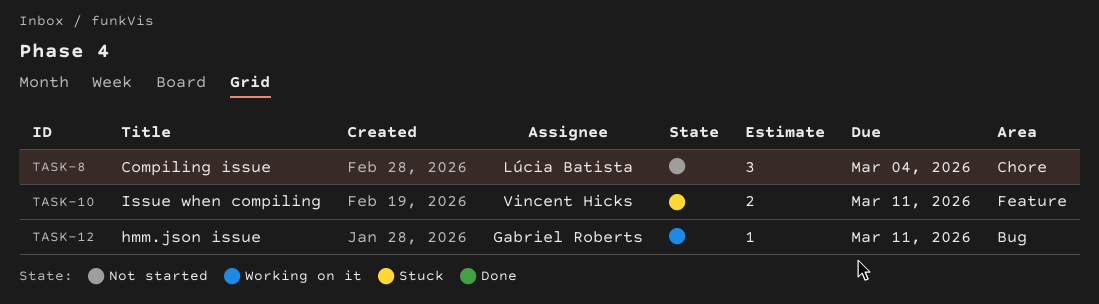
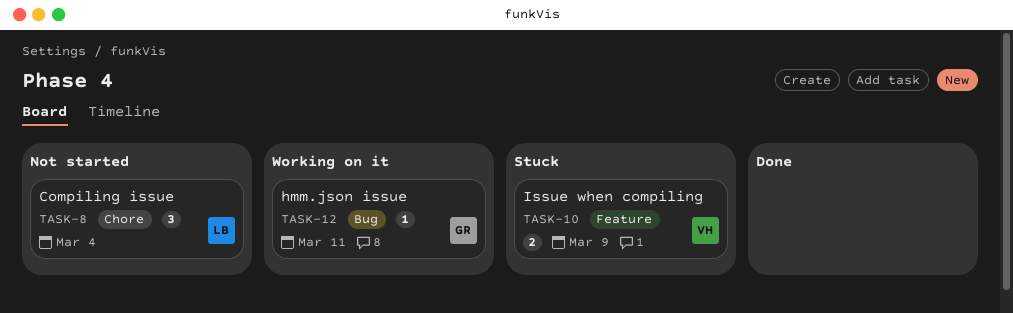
TASK-10, due: Mar 11 -> Mar 9

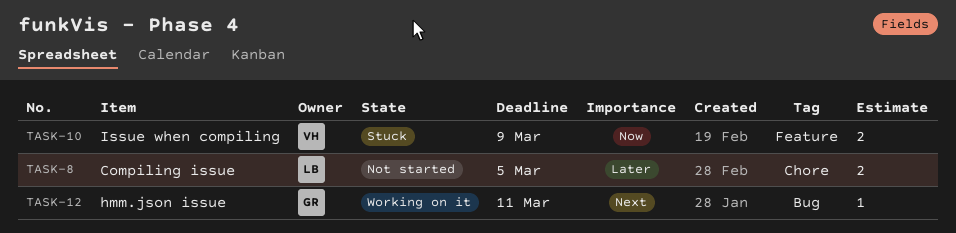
TASK-8, estimate: 3 -> 2
TASK-8, due: Mar 4 -> Mar 5

